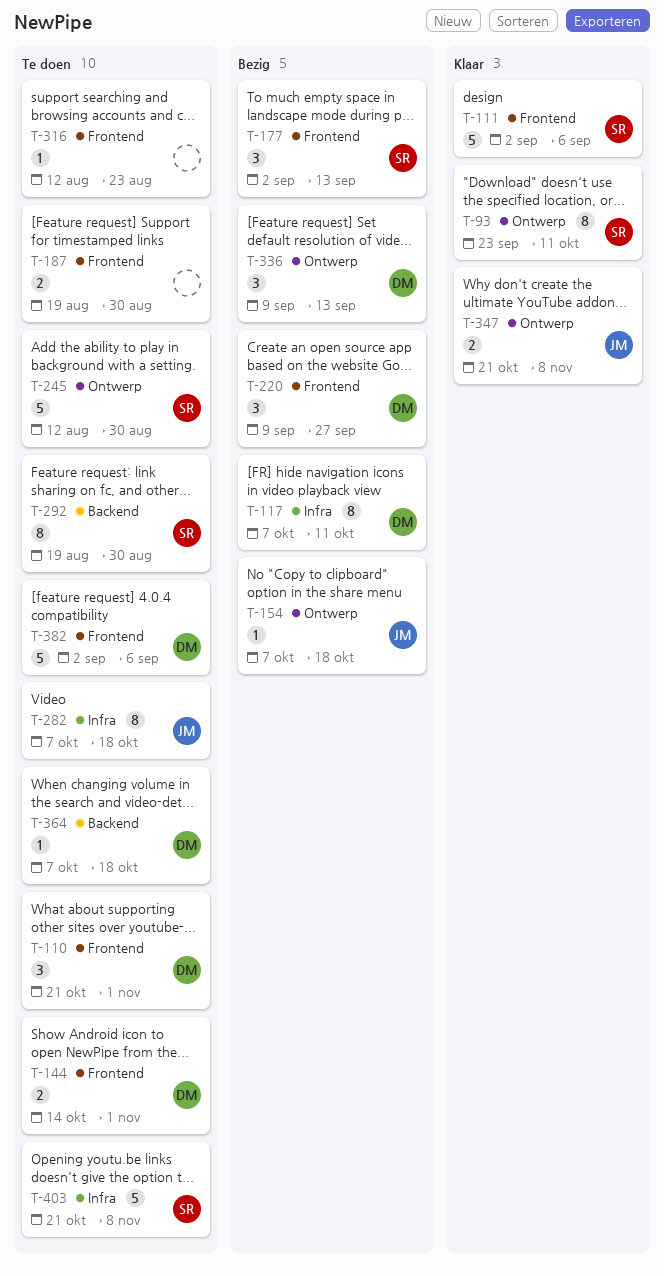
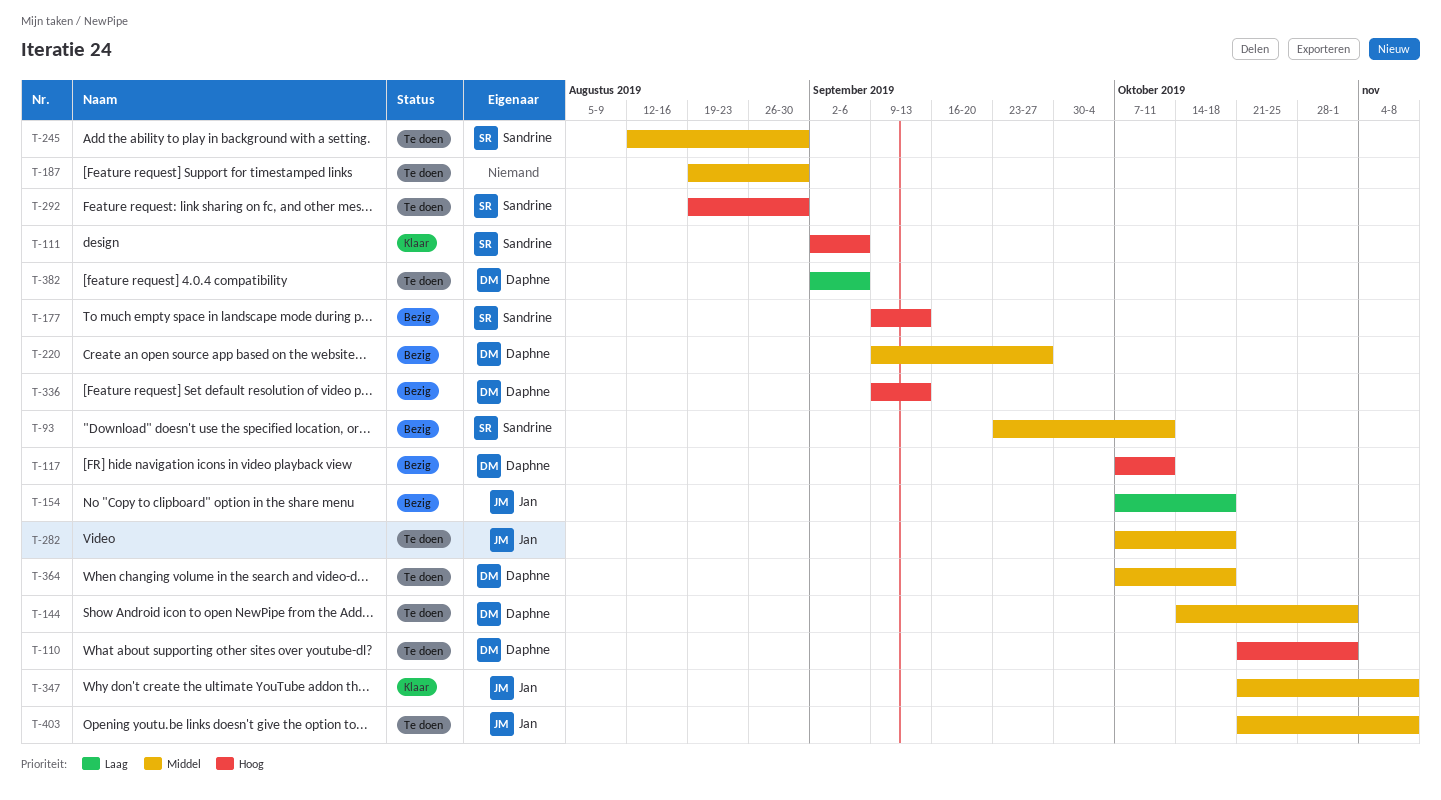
T-93, status: Klaar -> Bezig
T-177, start: Sep 2 -> Sep 9
T-316: present -> none
T-403, owner: Sandrine -> Jan

